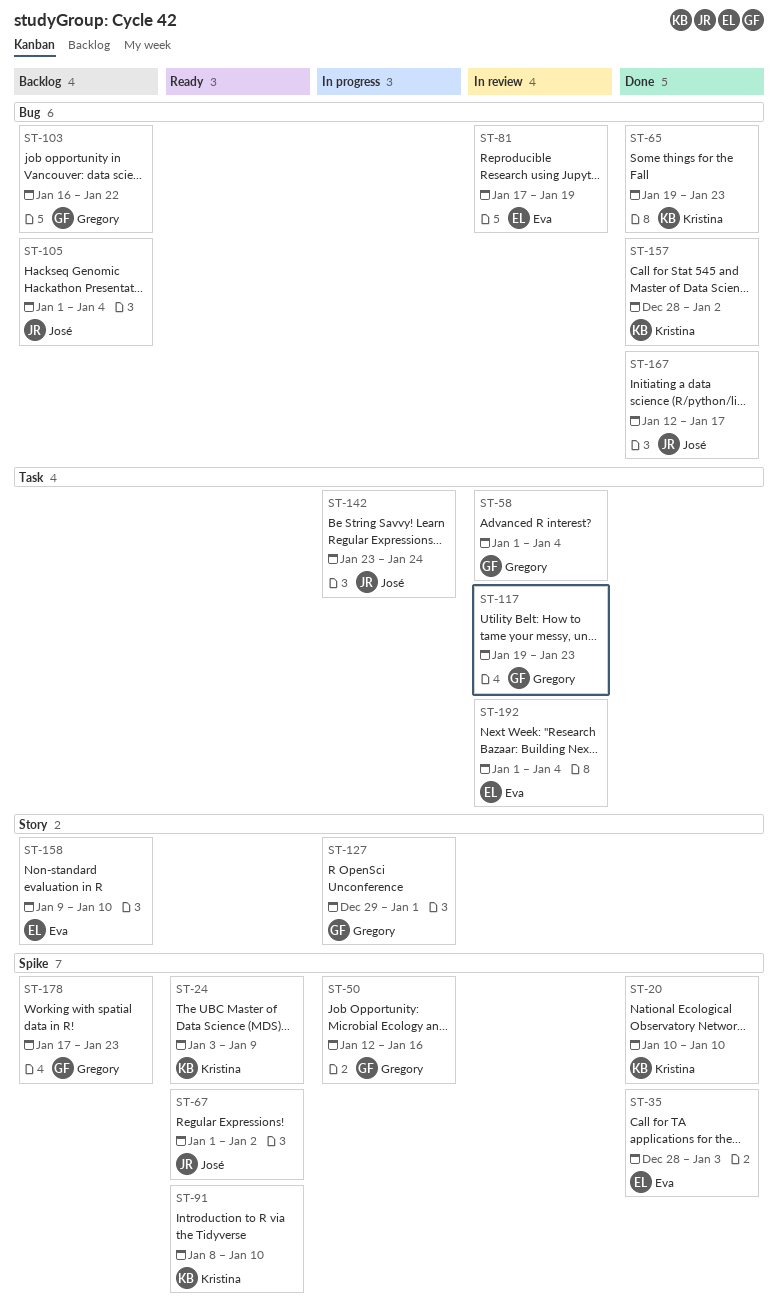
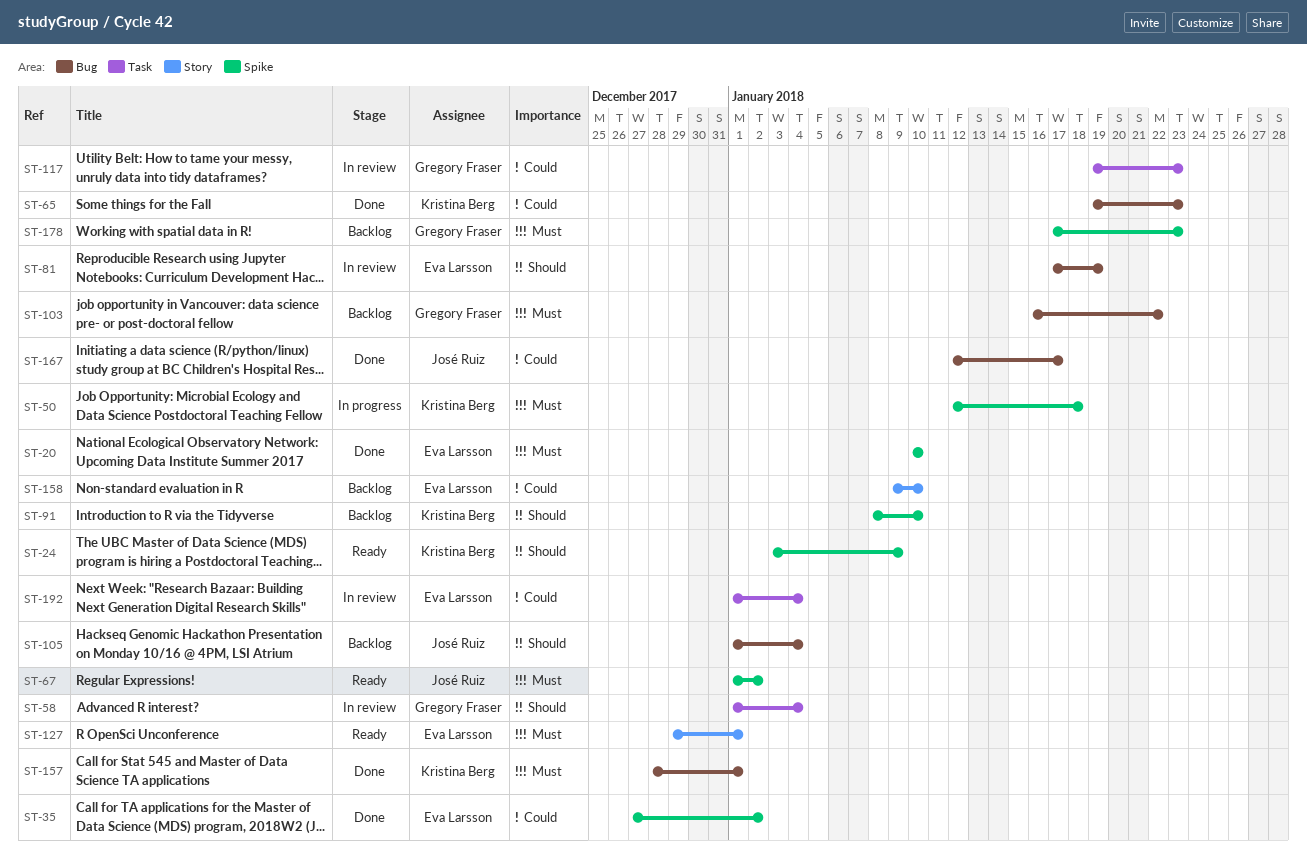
ST-20, owner: Kristina Berg -> Eva Larsson
ST-35, start: Dec 28 -> Dec 27
ST-35, due: Jan 3 -> Jan 2
ST-50, owner: Gregory Fraser -> Kristina Berg
ST-50, due: Jan 16 -> Jan 18
ST-91, status: Ready -> Backlog
ST-127, status: In progress -> Ready
ST-127, owner: Gregory Fraser -> Eva Larsson
ST-142: present -> none
ST-157, due: Jan 2 -> Jan 1

